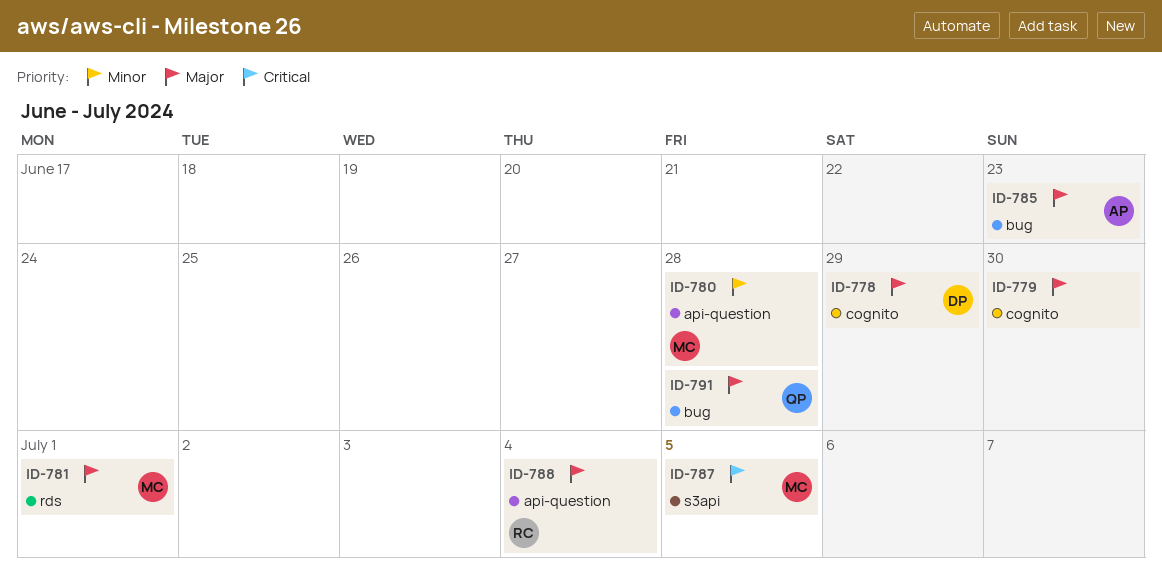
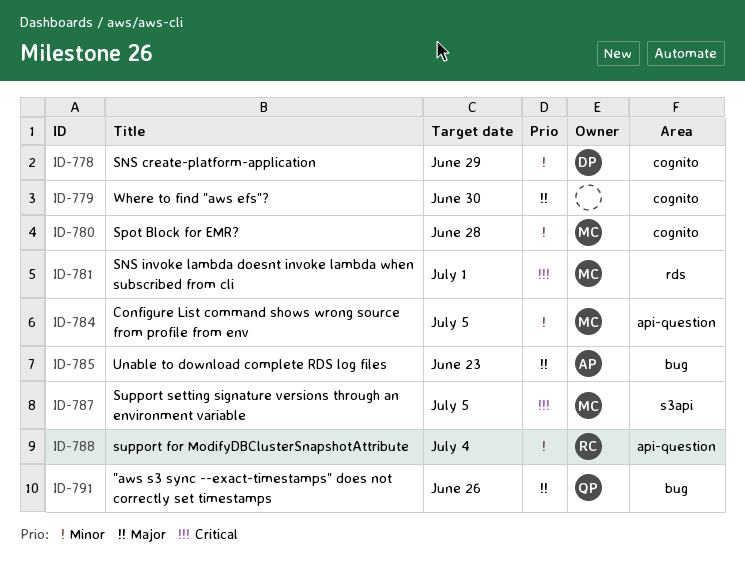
ID-778, priority: Major -> Minor
ID-780, label: api-question -> cognito
ID-781, priority: Major -> Critical
ID-784: none -> present
ID-788, priority: Major -> Minor
ID-791, due: Jun 28 -> Jun 26

